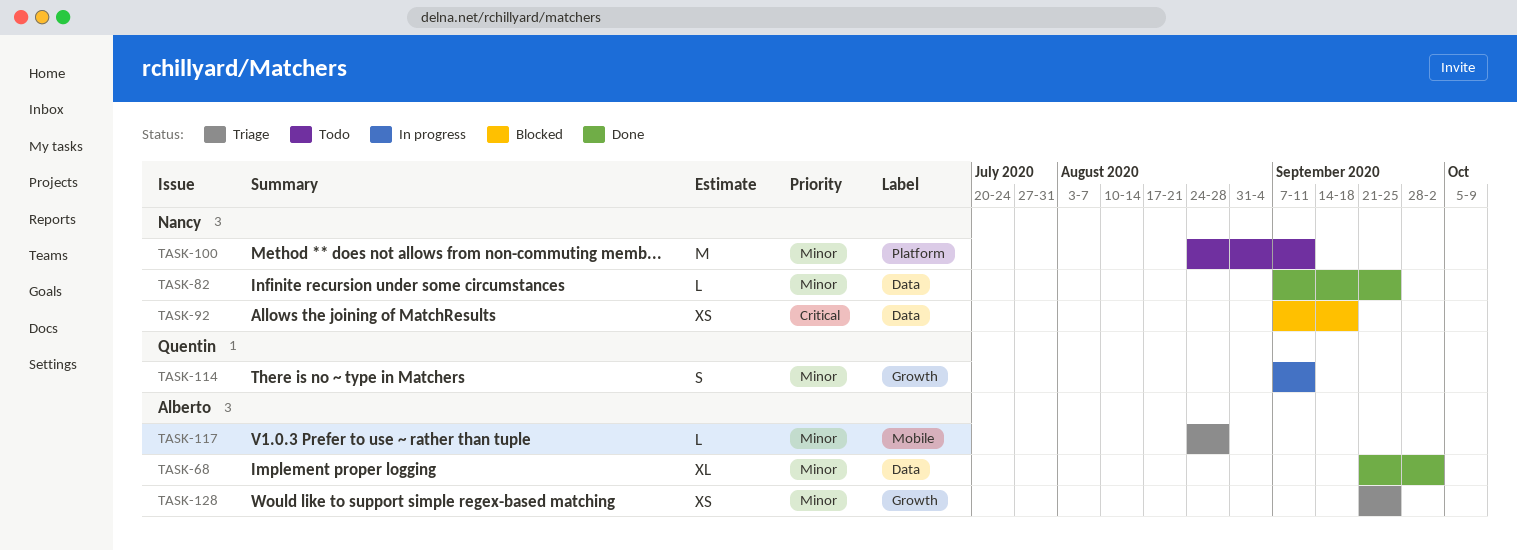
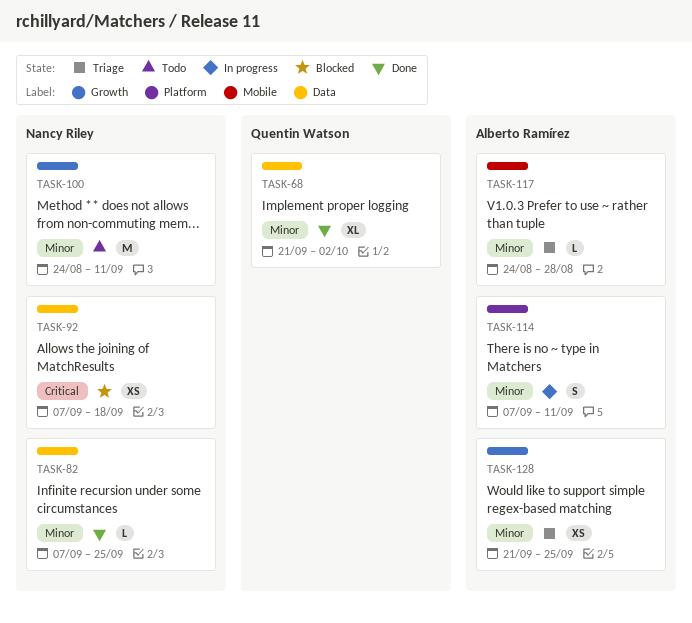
TASK-68, owner: Alberto Ramírez -> Quentin Watson
TASK-100, label: Platform -> Growth
TASK-114, owner: Quentin Watson -> Alberto Ramírez
TASK-114, label: Growth -> Platform

